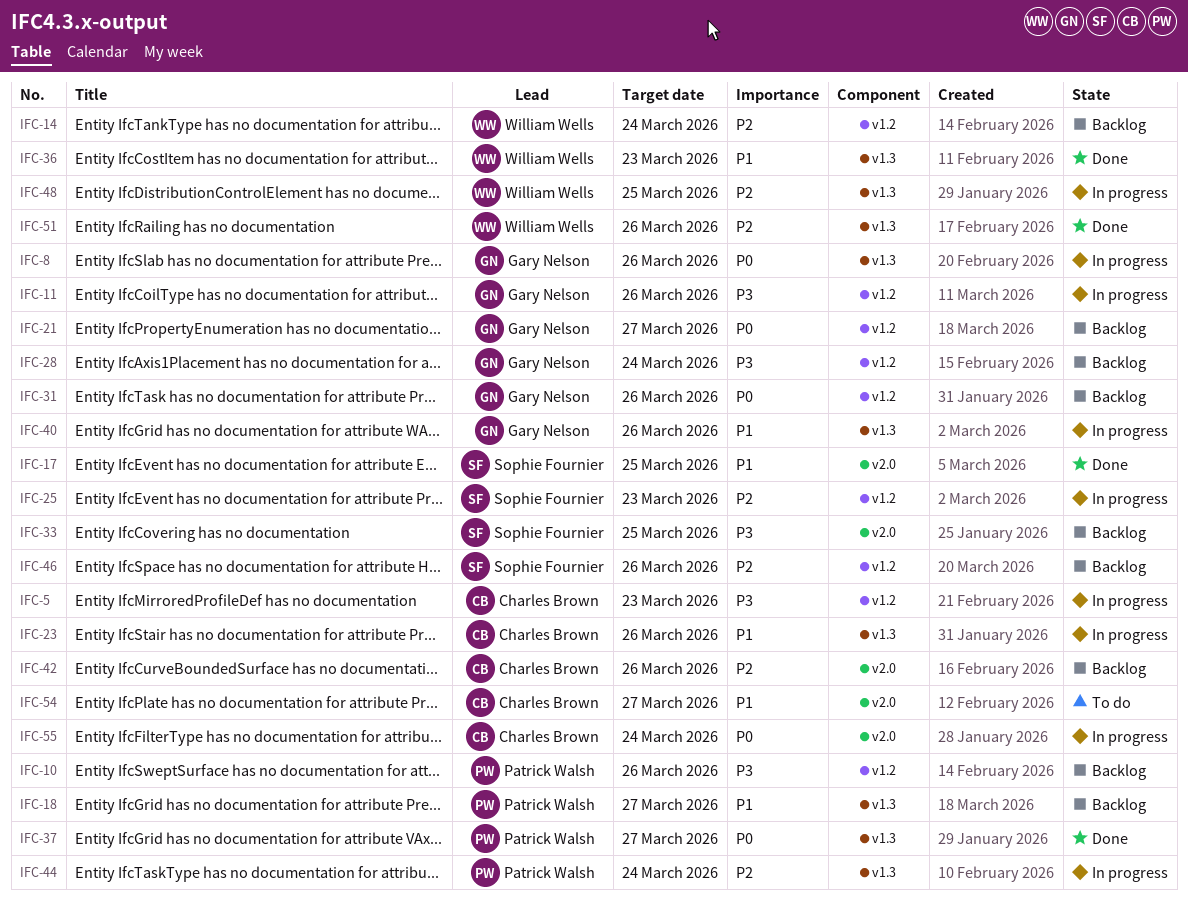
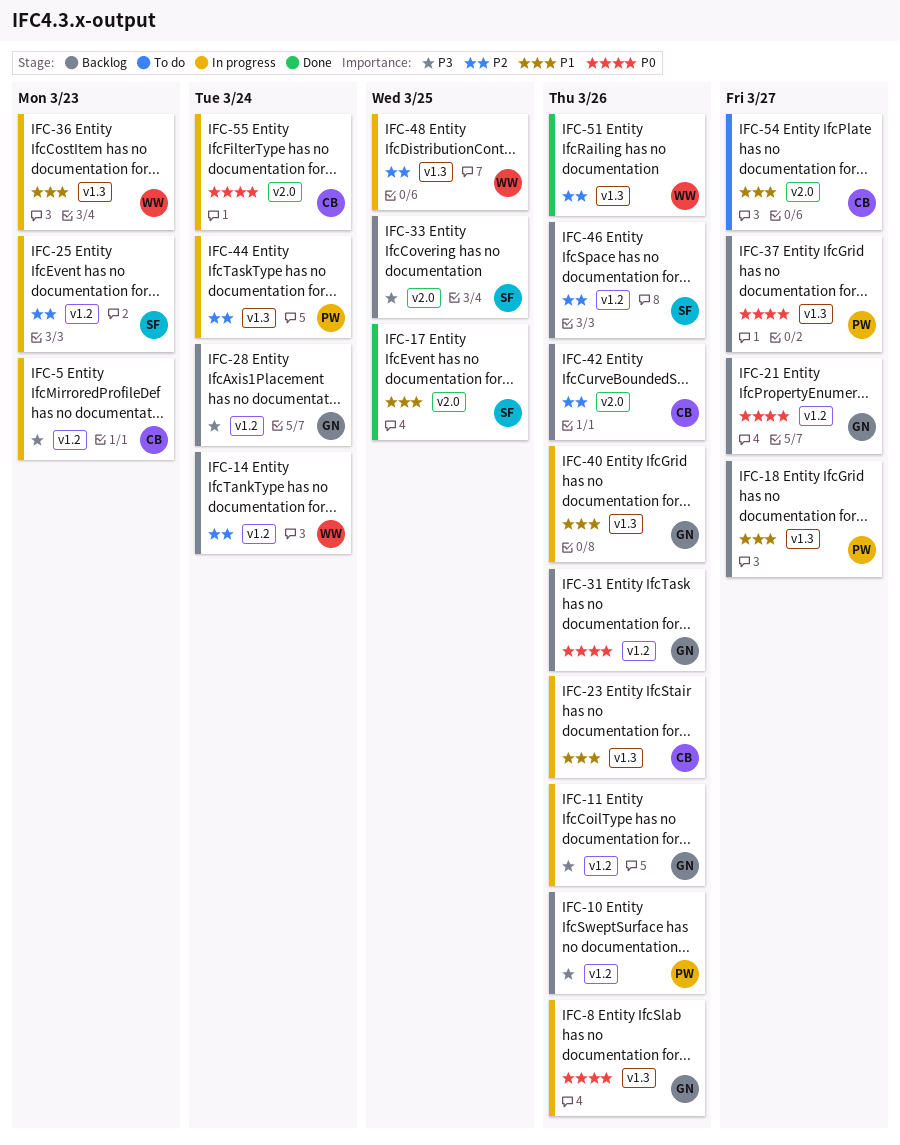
IFC-36, status: Done -> In progress
IFC-37, status: Done -> Backlog

